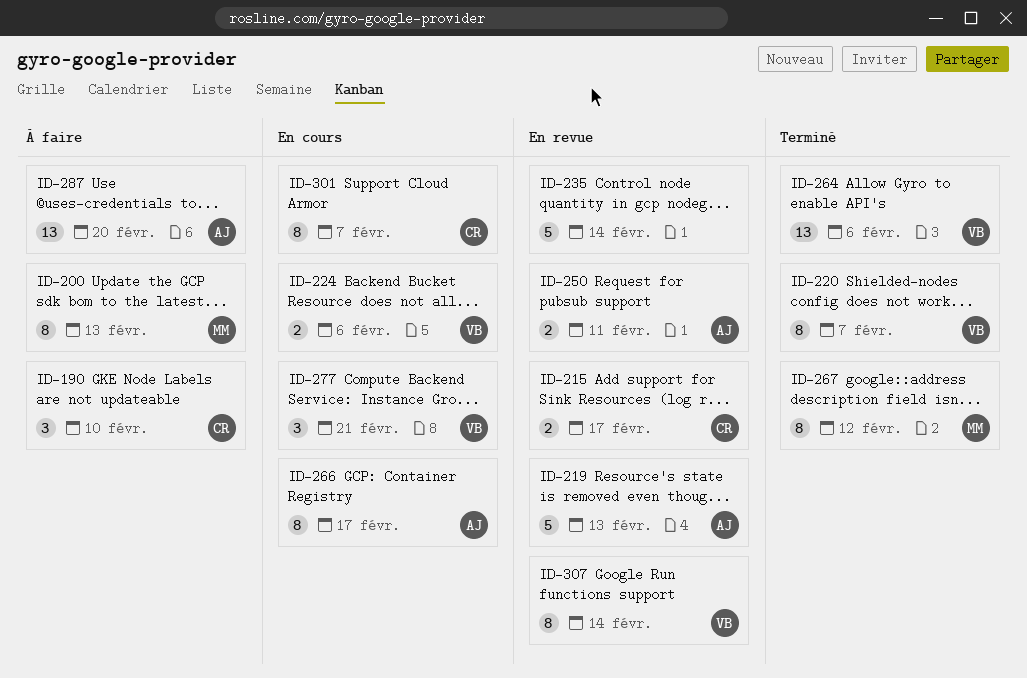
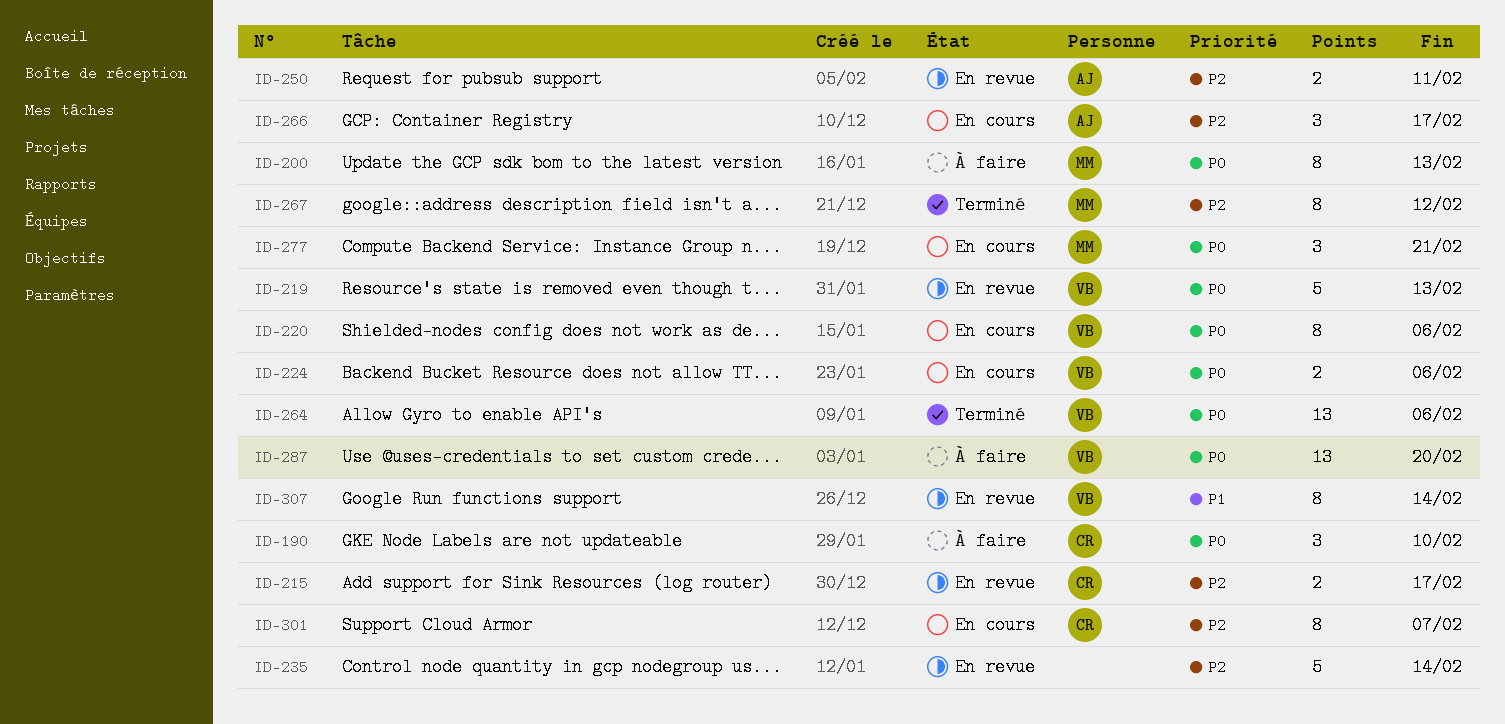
ID-219, owner: AJ -> VB
ID-220, status: Terminé -> En cours
ID-220, due: Feb 7 -> Feb 6
ID-266, estimate: 8 -> 3
ID-277, owner: VB -> MM
ID-287, owner: AJ -> VB

